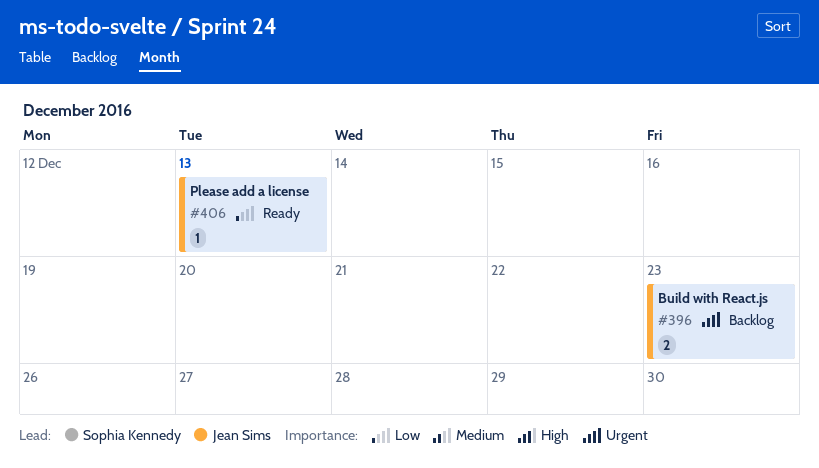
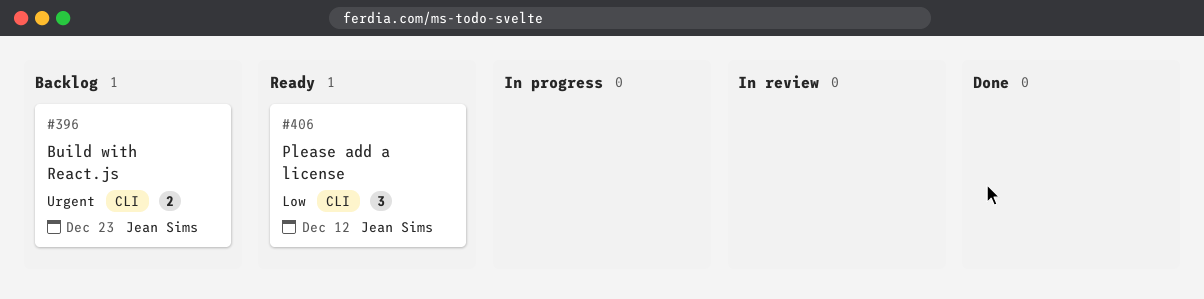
#406, estimate: 1 -> 3
#406, due: Dec 13 -> Dec 12

